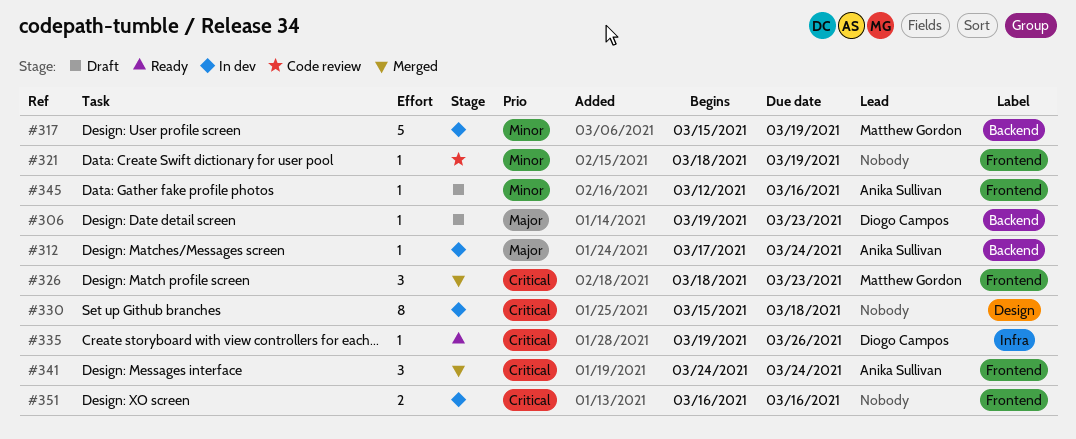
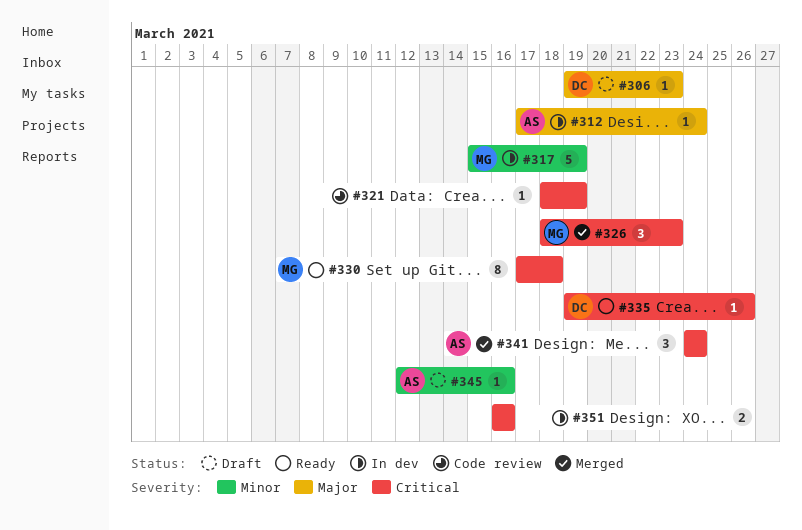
#321, priority: Minor -> Critical
#330, status: In dev -> Ready
#330, owner: none -> Matthew Gordon
#330, start: Mar 15 -> Mar 17

